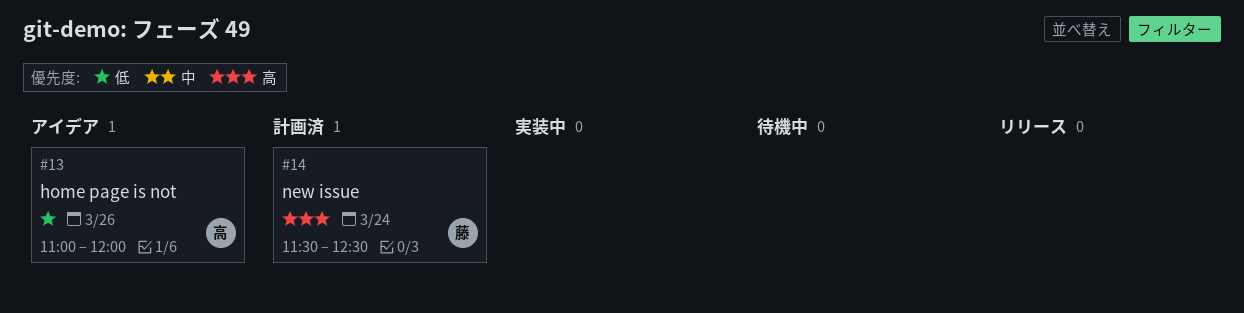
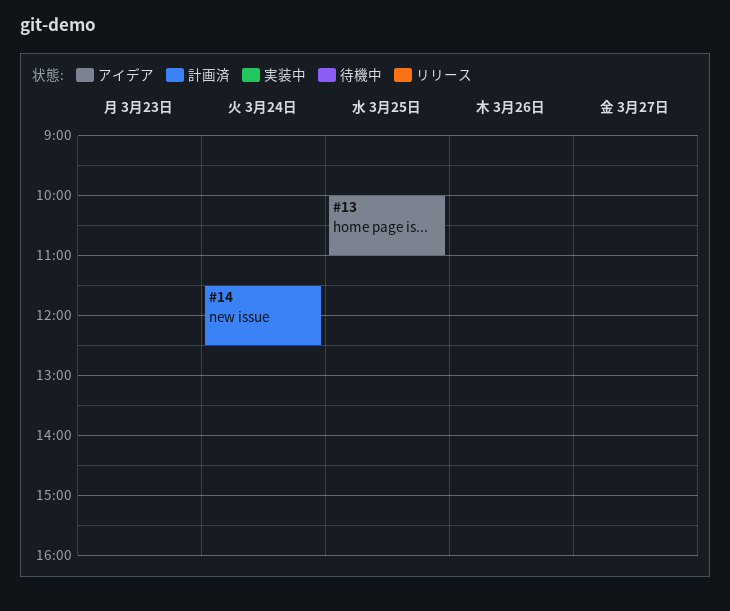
#13, day: Mar 26 -> Mar 25
#13, begins: 11:00 -> 10:00
#13, ends: 12:00 -> 11:00

